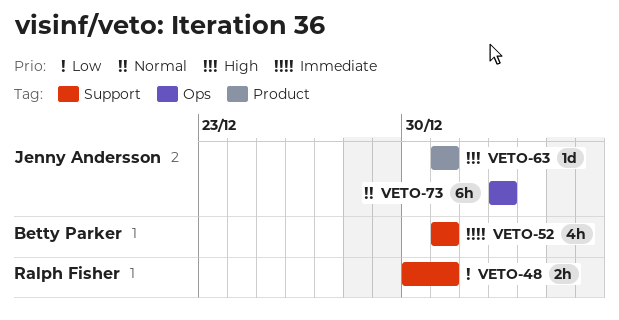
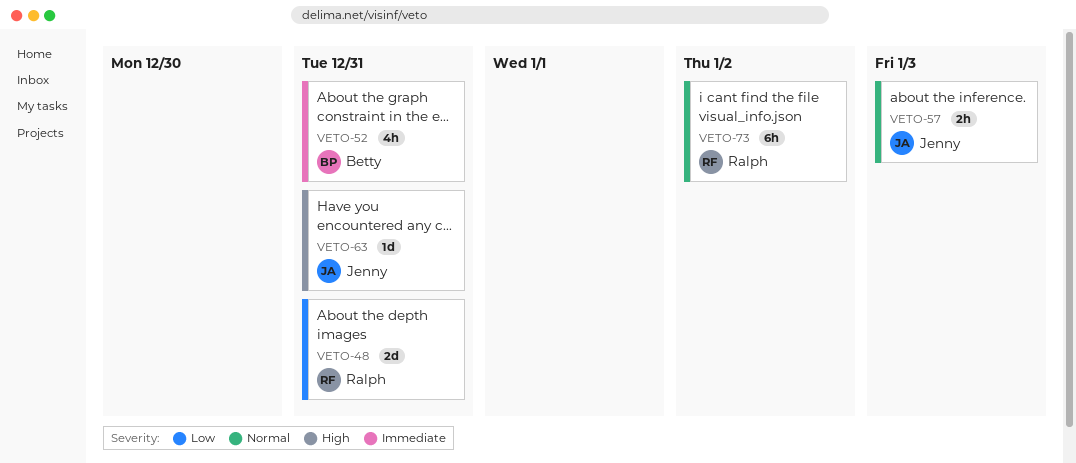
VETO-48, estimate: 2h -> 2d
VETO-57: none -> present
VETO-73, owner: Jenny Andersson -> Ralph Fisher

